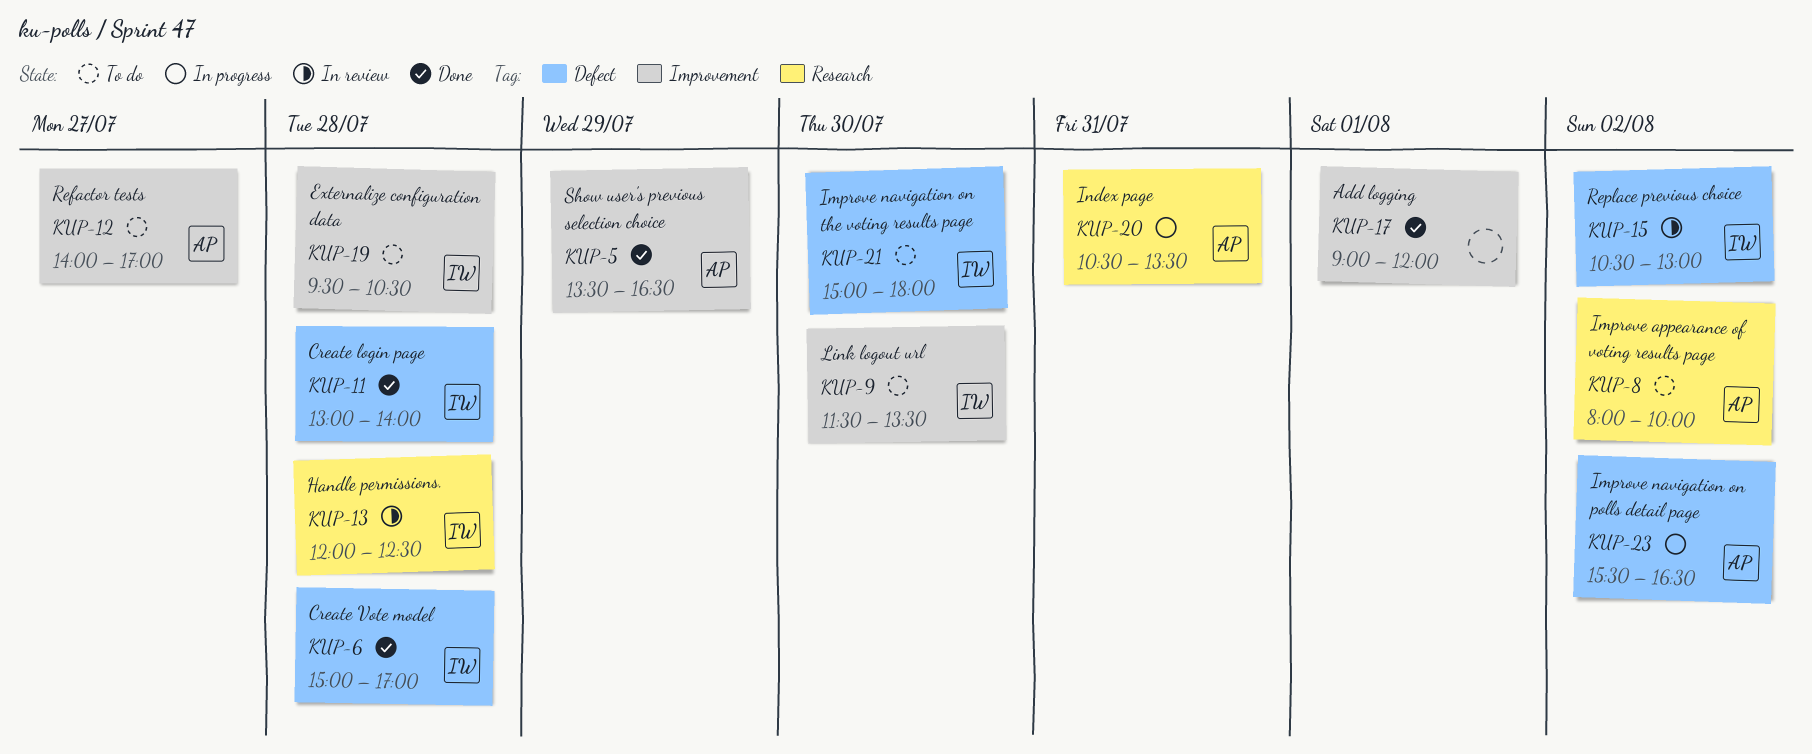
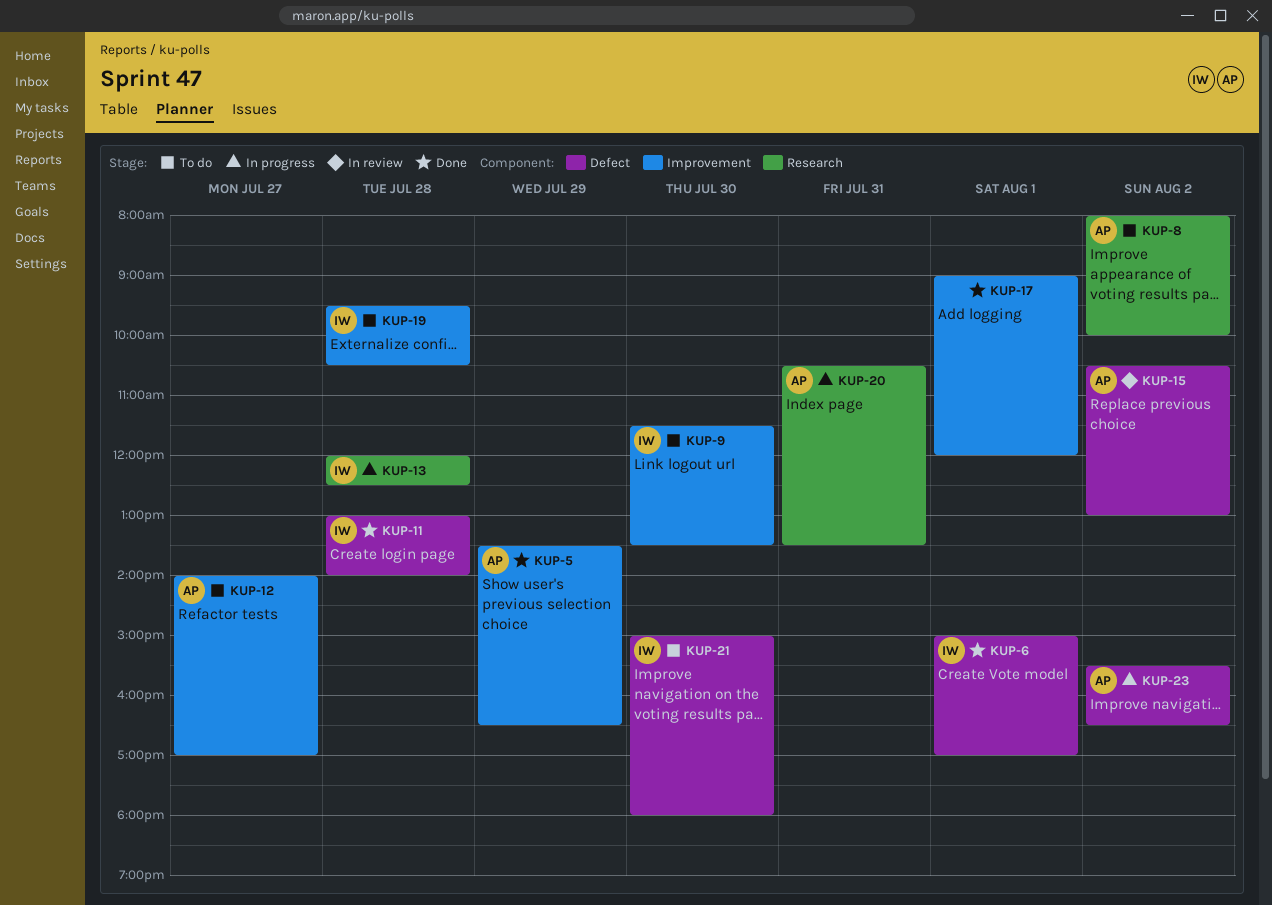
KUP-6, day: Jul 28 -> Aug 1
KUP-13, status: In review -> In progress
KUP-15, owner: IW -> AP

